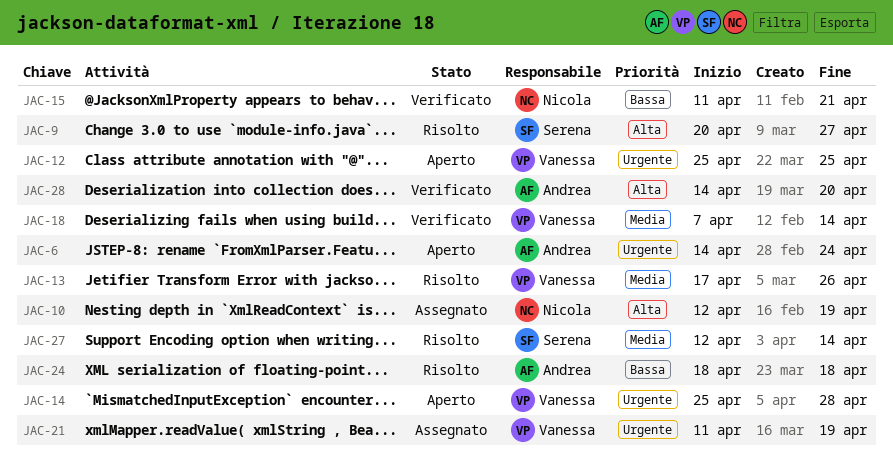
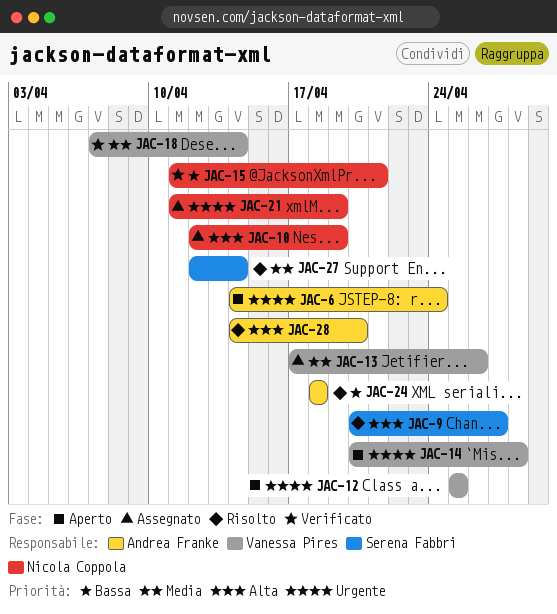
JAC-13, status: Risolto -> Assegnato
JAC-14, start: Apr 25 -> Apr 20
JAC-21, owner: Vanessa Pires -> Nicola Coppola
JAC-28, status: Verificato -> Risolto

